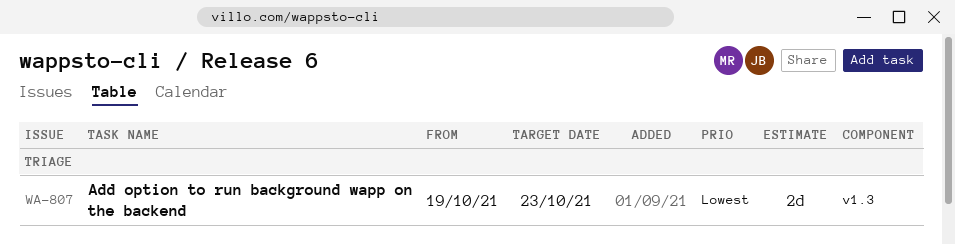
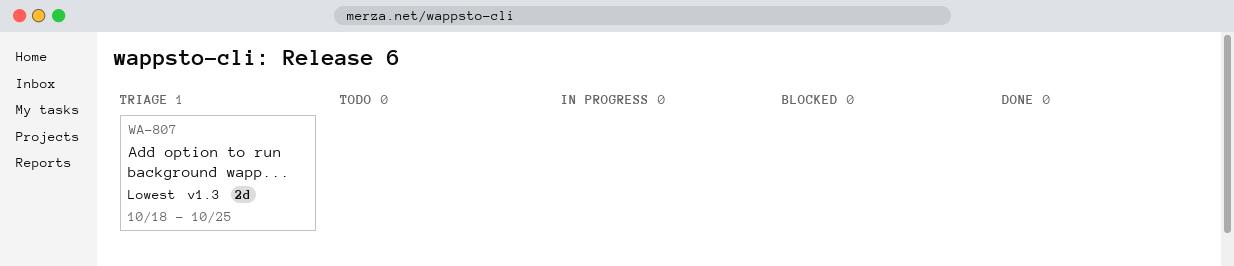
WA-807, start: Oct 19 -> Oct 18
WA-807, due: Oct 23 -> Oct 25

